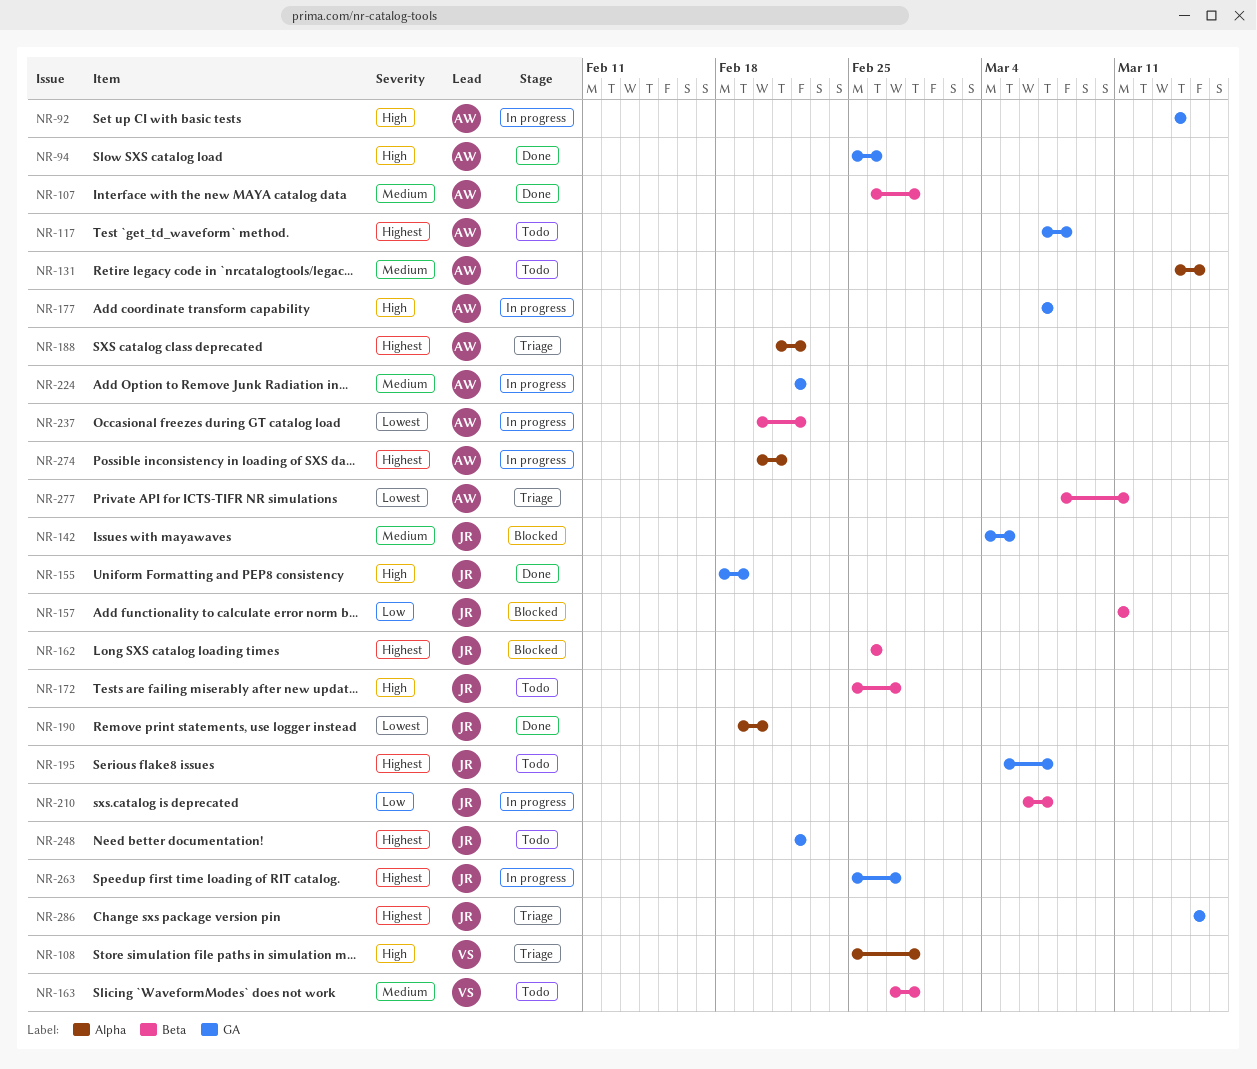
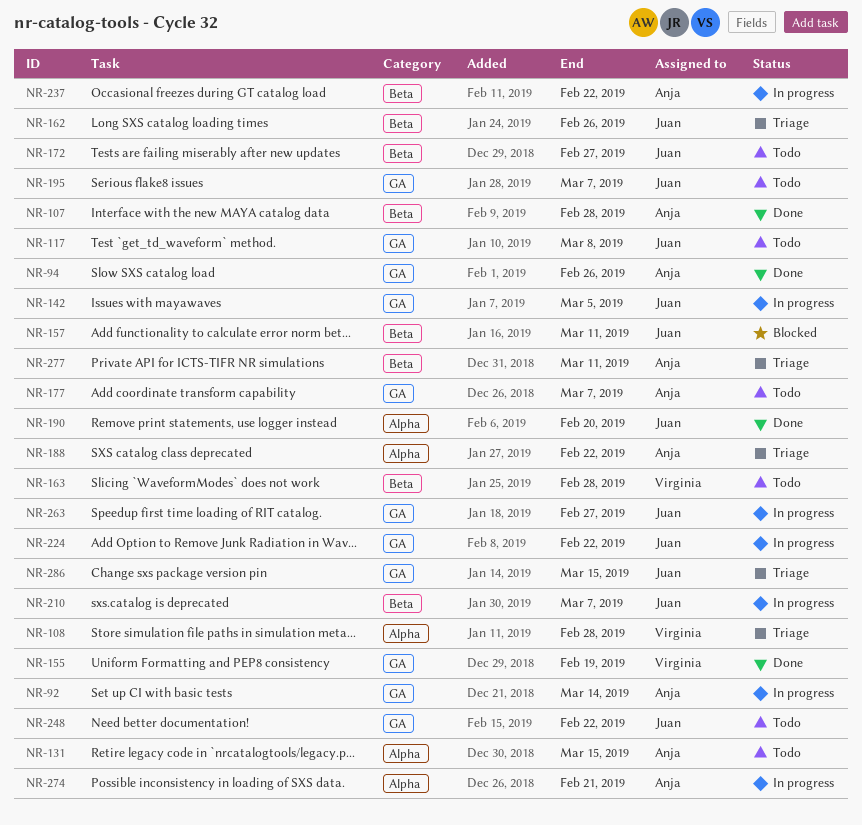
NR-117, owner: Anja -> Juan
NR-142, status: Blocked -> In progress
NR-155, owner: Juan -> Virginia
NR-162, status: Blocked -> Triage
NR-177, status: In progress -> Todo
NR-224, owner: Anja -> Juan

